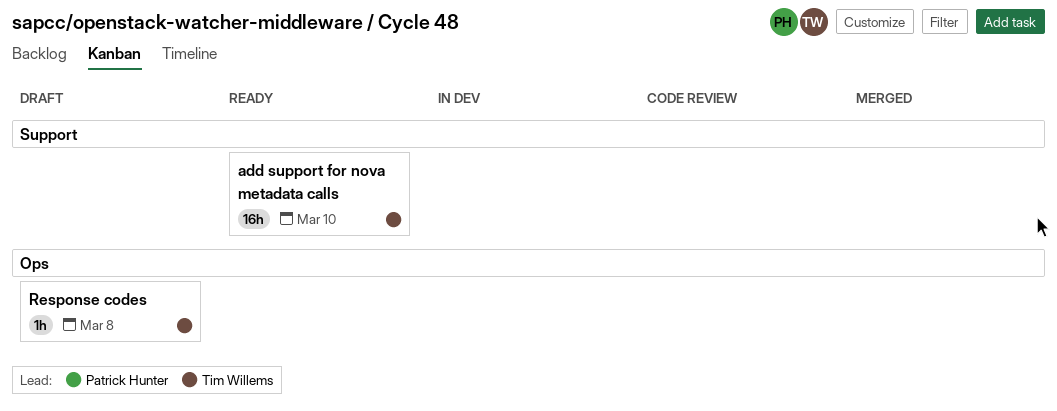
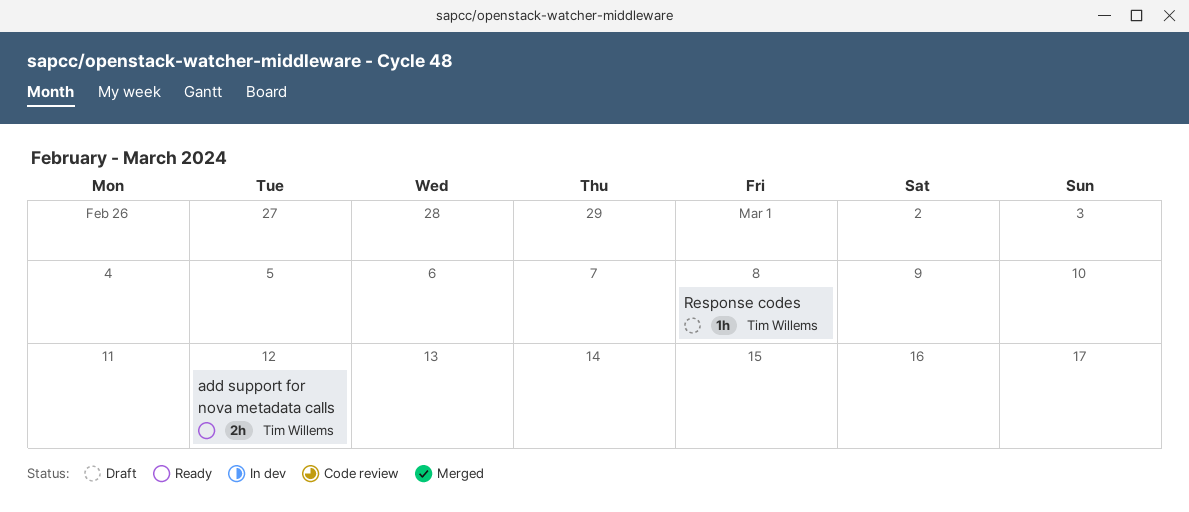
add support for nova metadata calls, estimate: 16h -> 2h
add support for nova metadata calls, due: Mar 10 -> Mar 12

